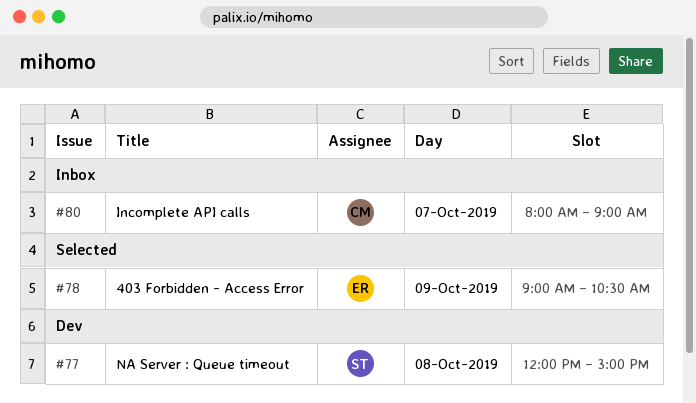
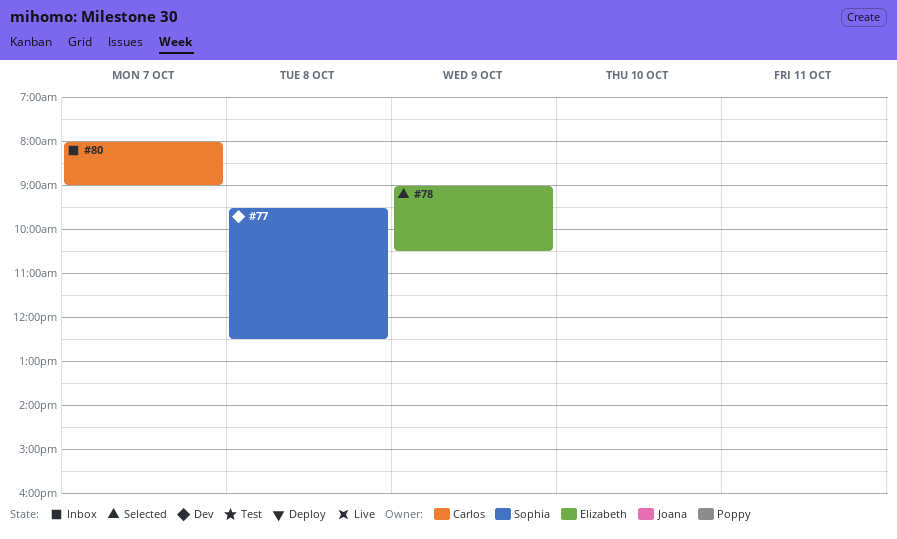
#77, begins: 12:00 -> 09:30
#77, ends: 15:00 -> 12:30

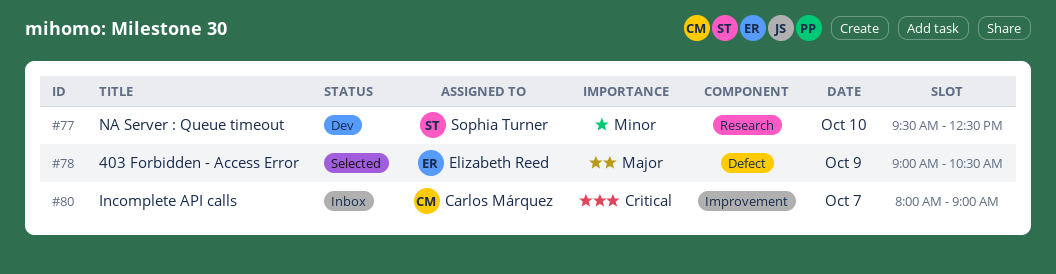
#77, day: Oct 8 -> Oct 10

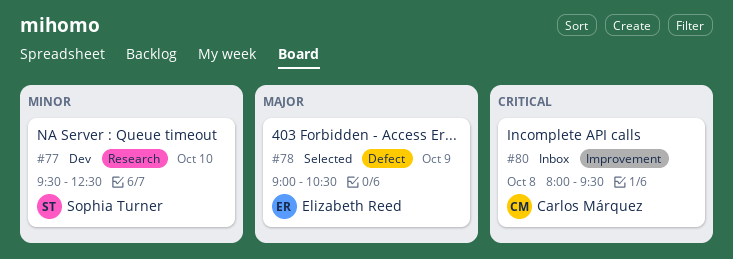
#80, day: Oct 7 -> Oct 8
#80, ends: 09:00 -> 09:30

